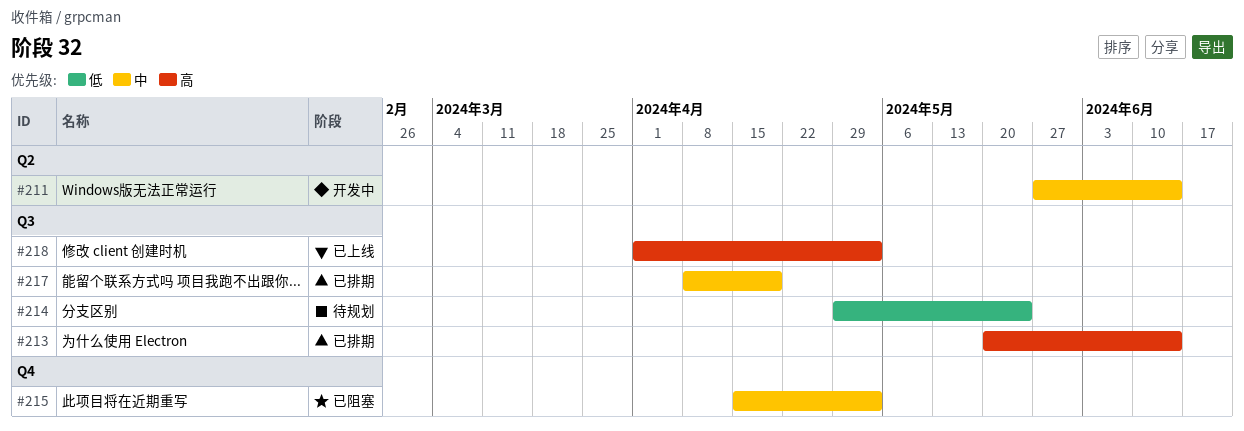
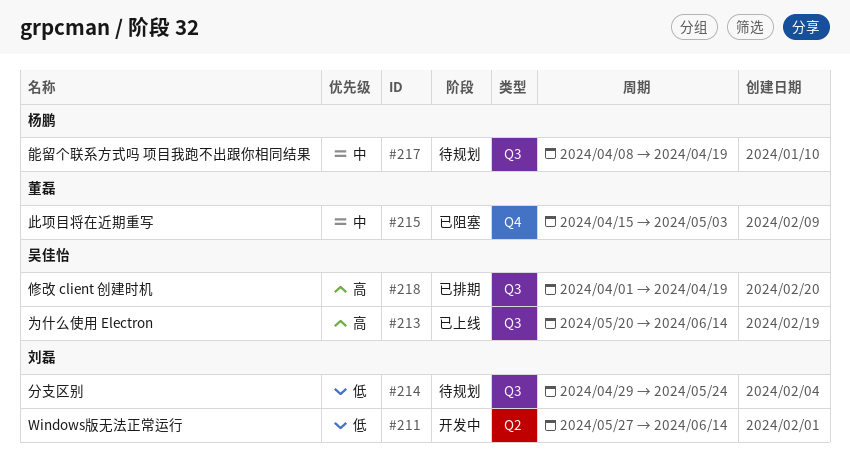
#211, priority: 中 -> 低
#213, status: 已排期 -> 已上线
#217, status: 已排期 -> 待规划
#218, status: 已上线 -> 已排期
#218, due: May 3 -> Apr 19

